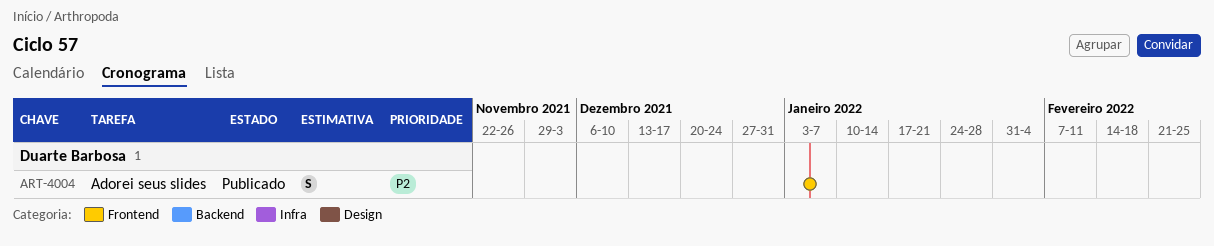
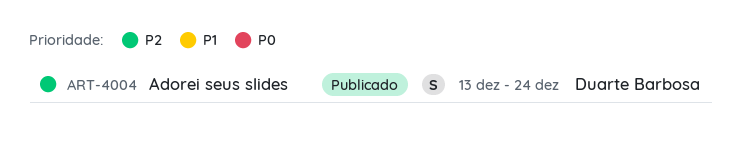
ART-4004, start: Jan 3 -> Dec 13
ART-4004, due: Jan 7 -> Dec 24

